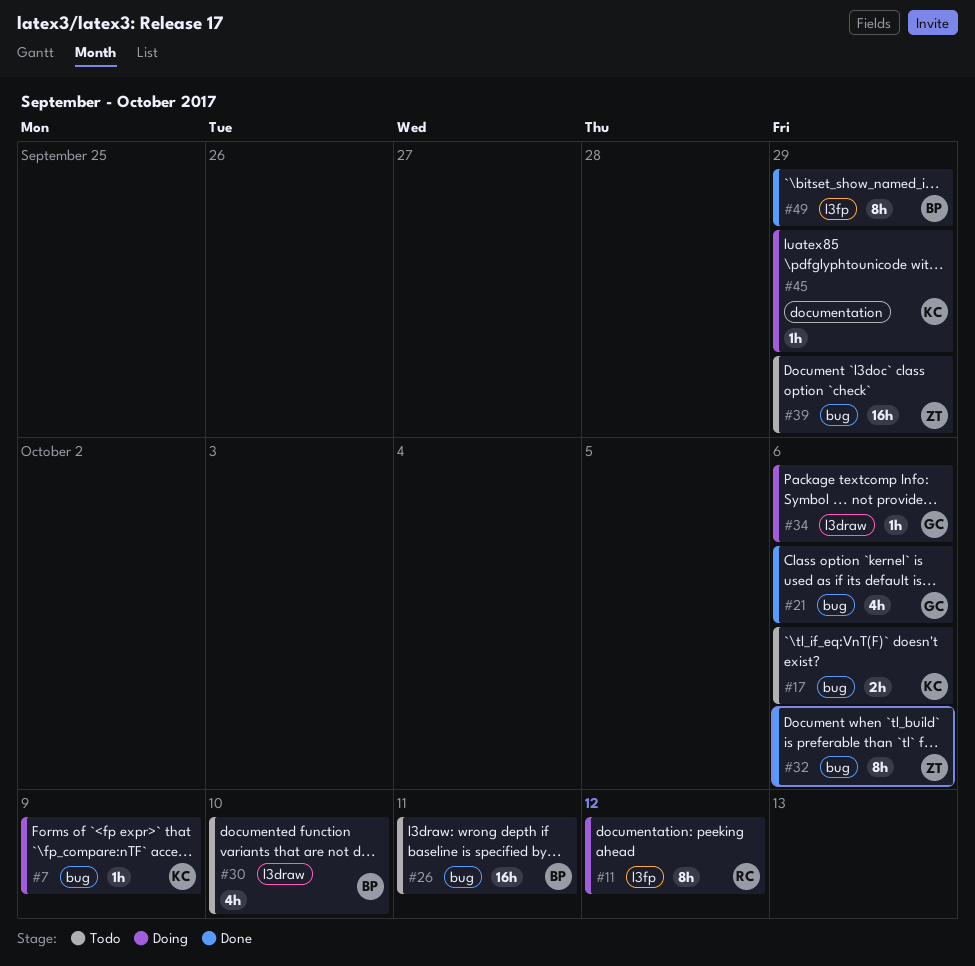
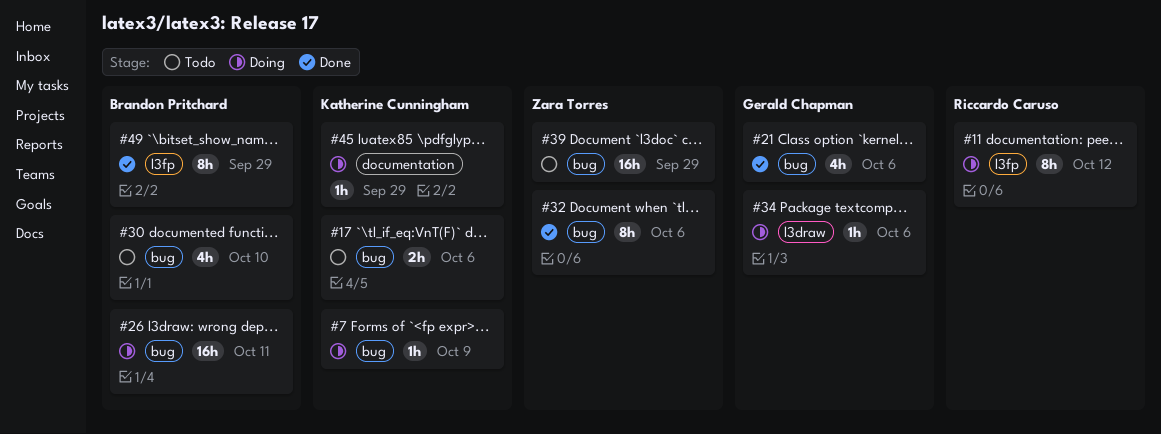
#26, status: Todo -> Doing
#30, label: l3draw -> bug

